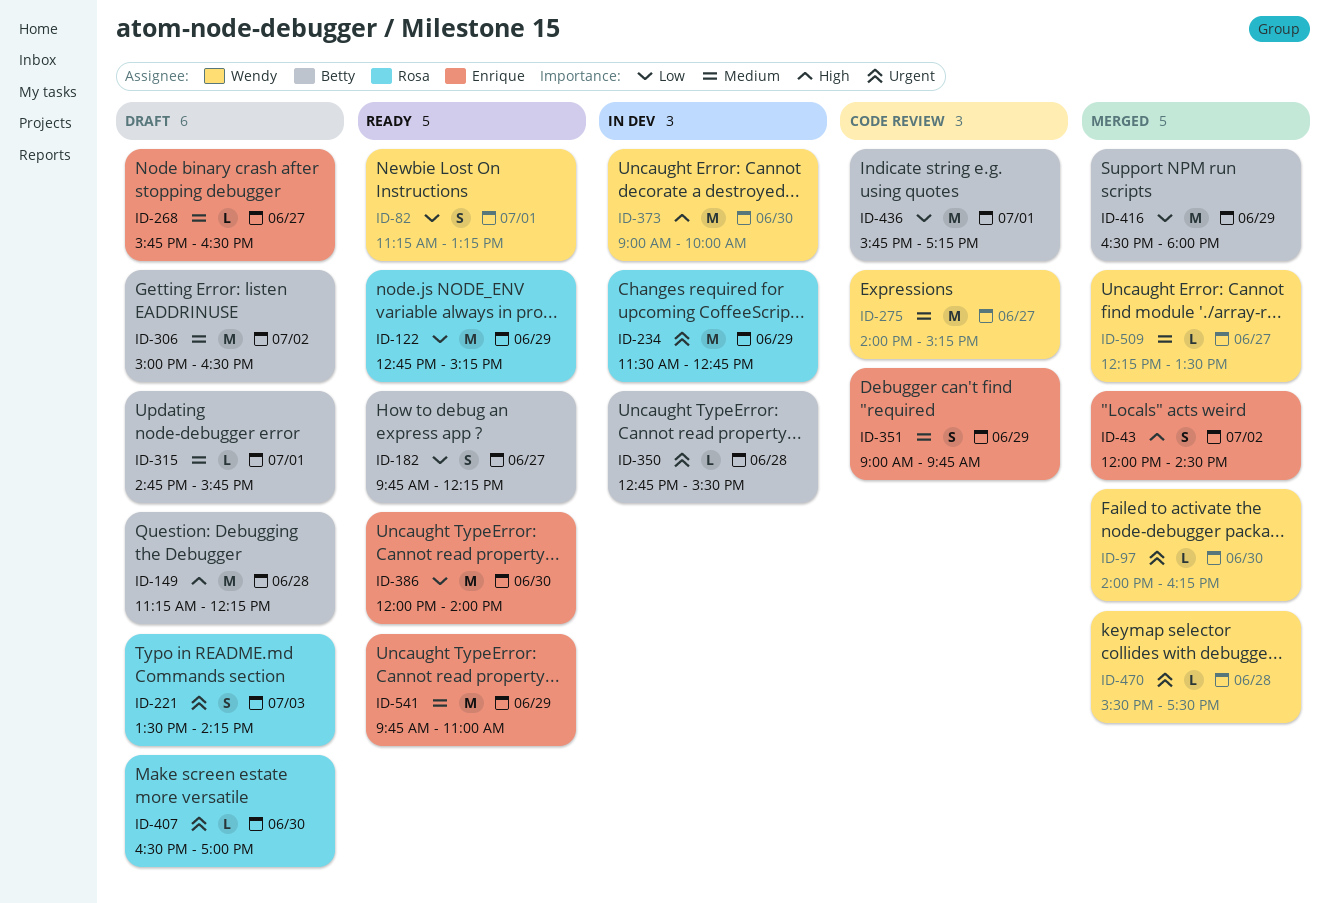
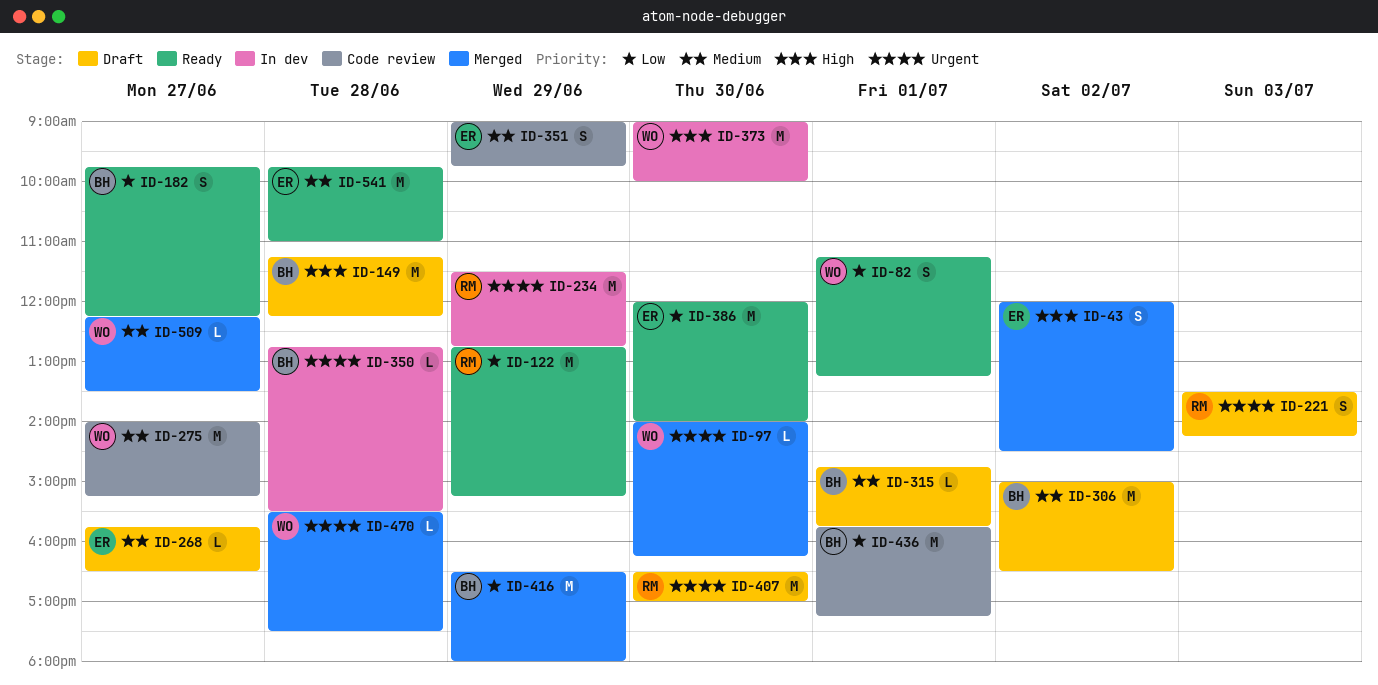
ID-407, estimate: L -> M
ID-541, day: Jun 29 -> Jun 28

